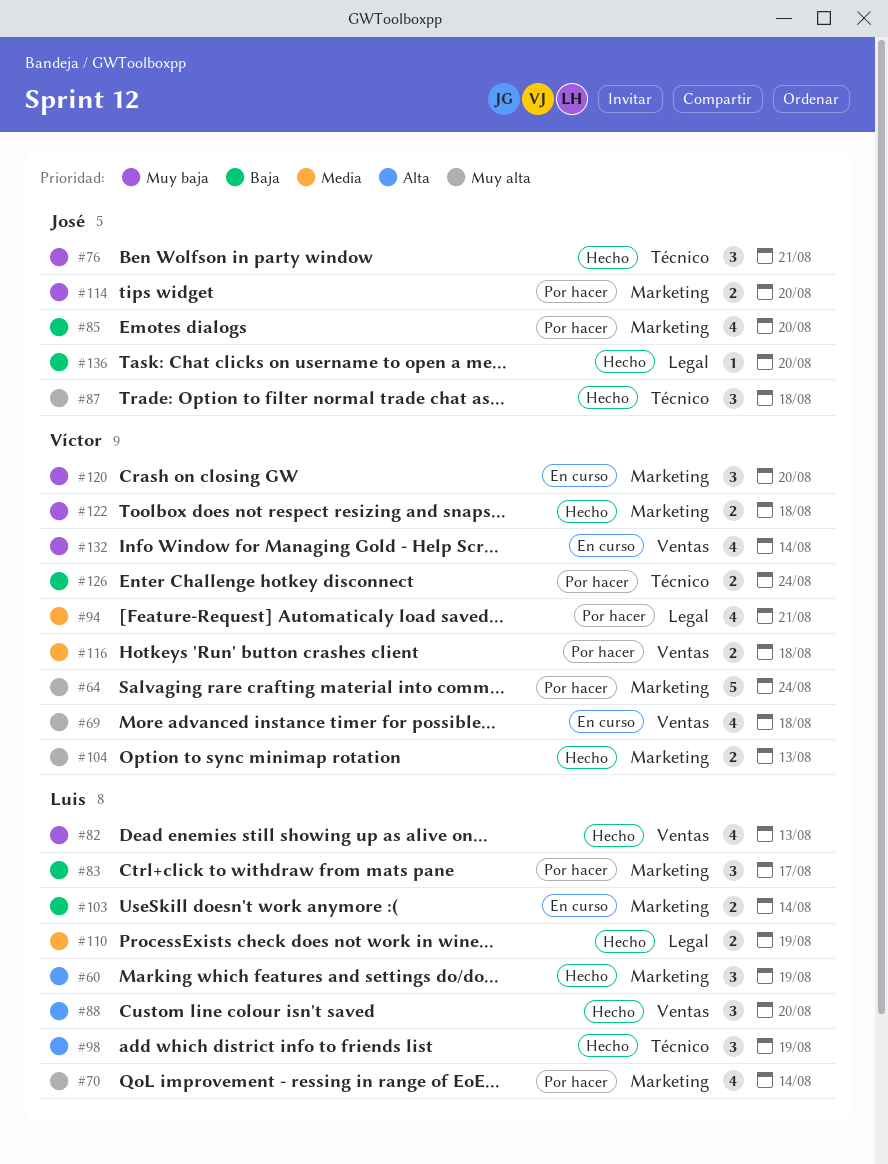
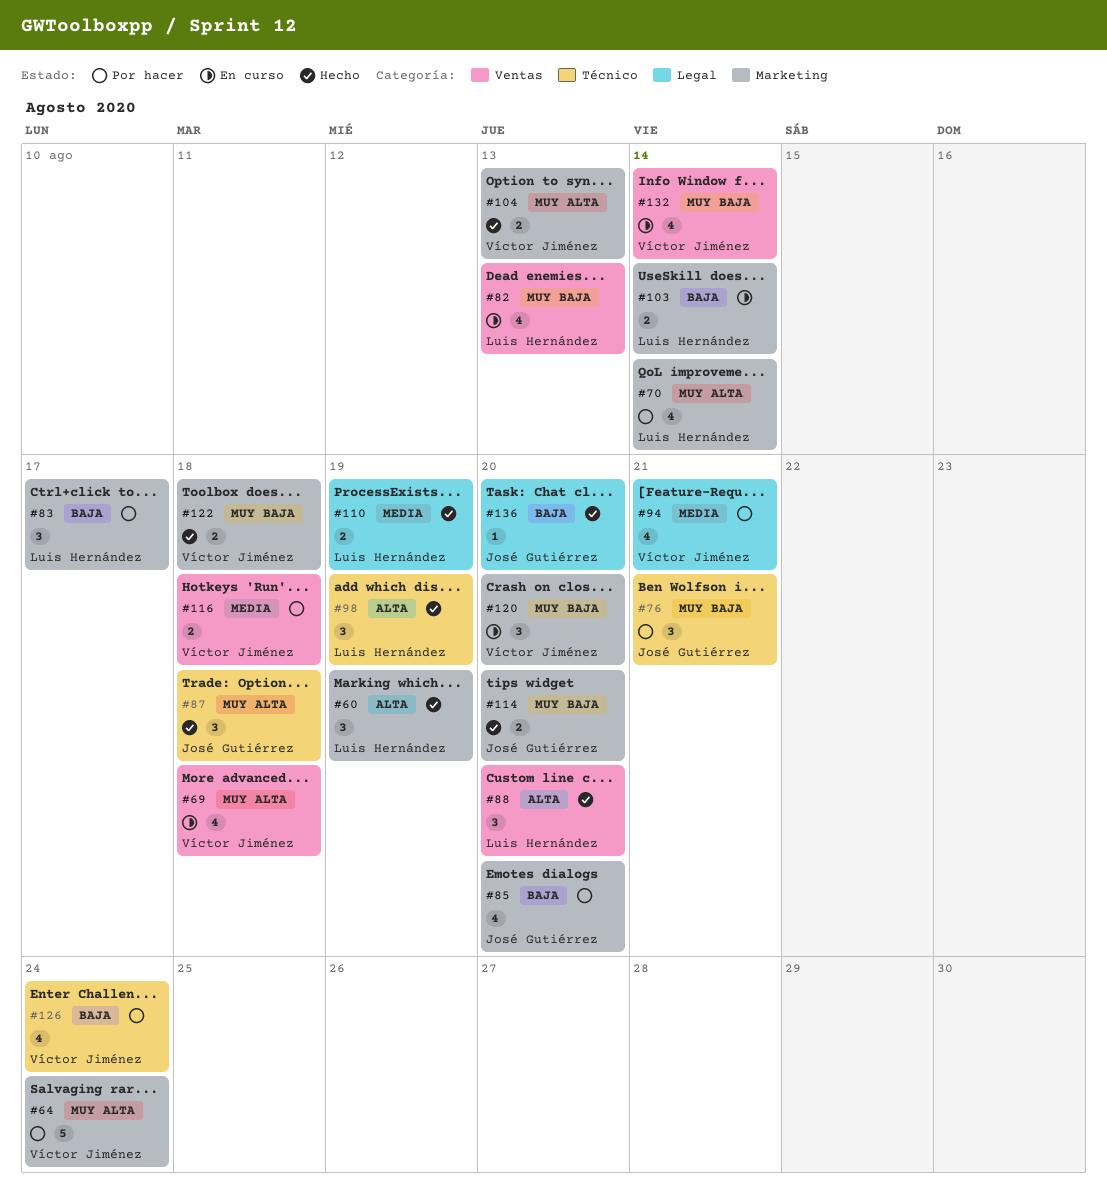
#76, status: Hecho -> Por hacer
#82, status: Hecho -> En curso
#114, status: Por hacer -> Hecho
#126, estimate: 2 -> 4

